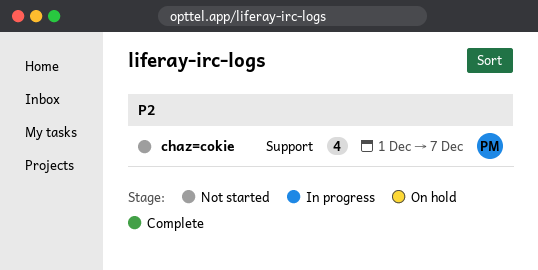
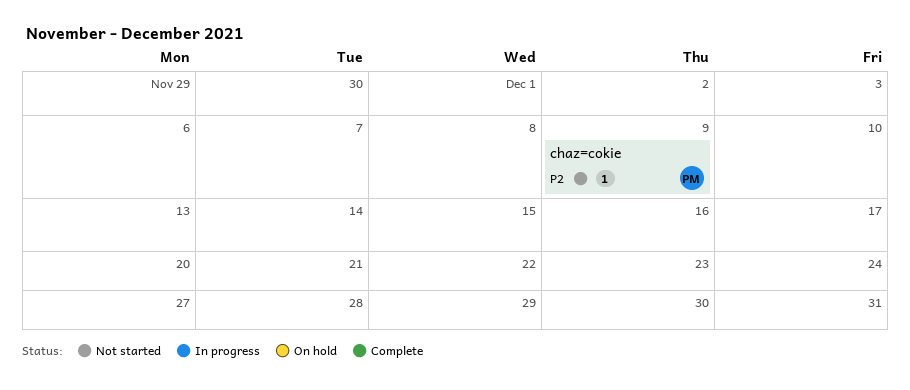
chaz=cokie, estimate: 4 -> 1
chaz=cokie, due: Dec 7 -> Dec 9

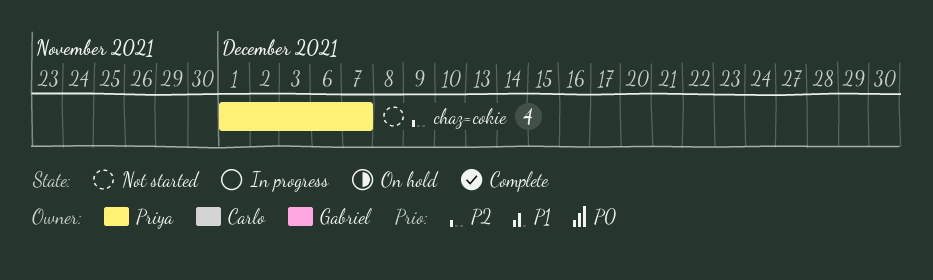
chaz=cokie, estimate: 1 -> 4
chaz=cokie, due: Dec 9 -> Dec 7

